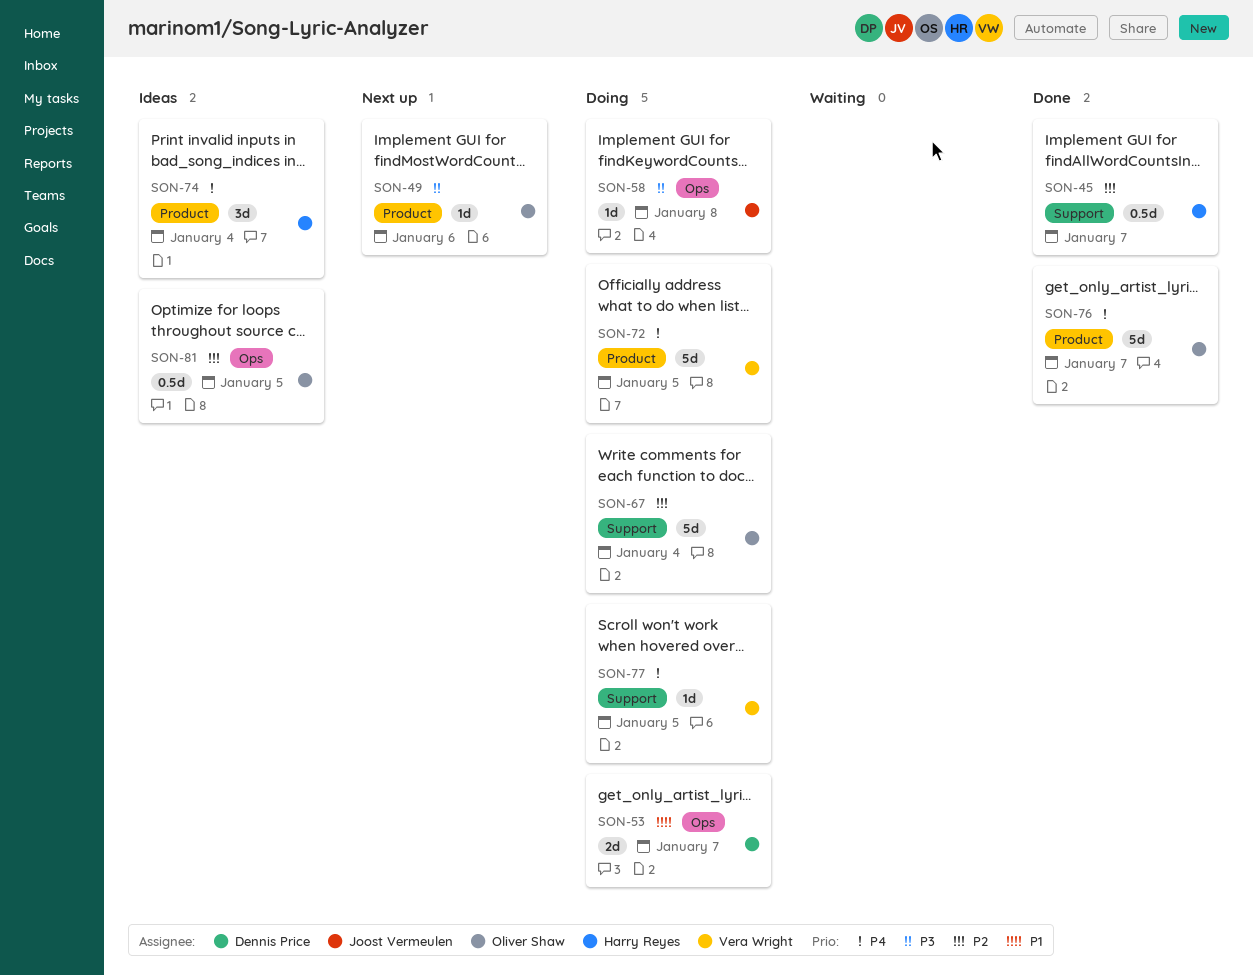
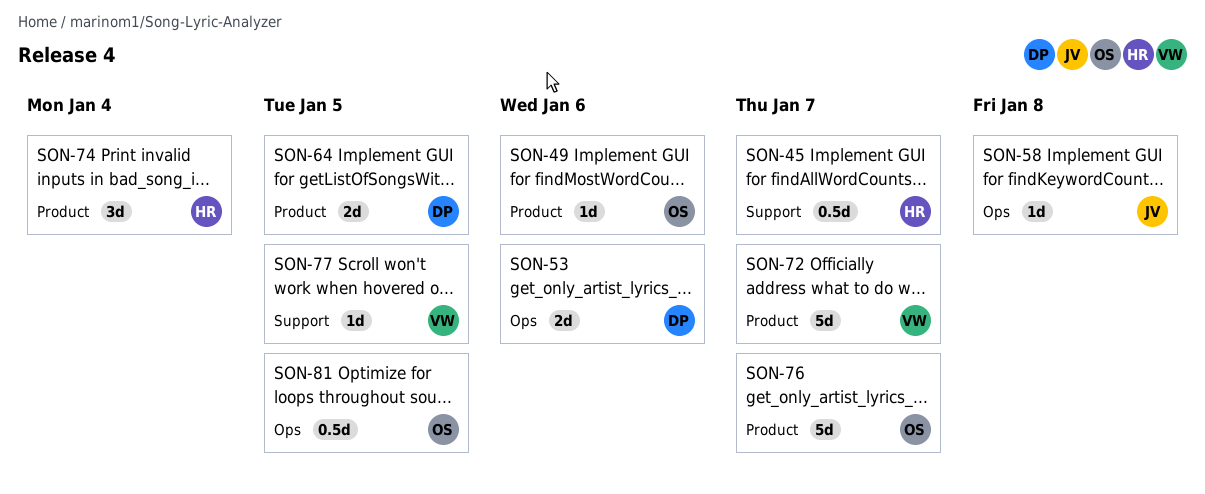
SON-53, due: Jan 7 -> Jan 6
SON-64: none -> present
SON-67: present -> none
SON-72, due: Jan 5 -> Jan 7

